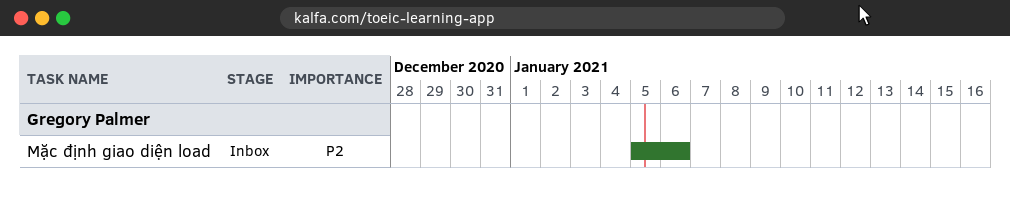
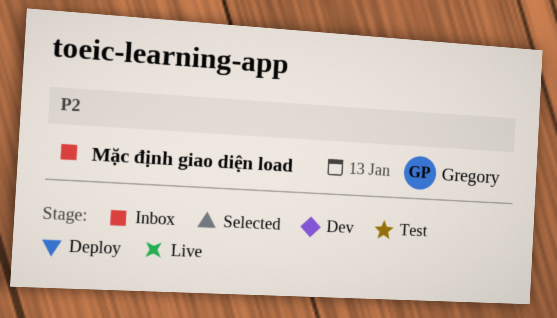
Mặc định giao diện load, due: Jan 6 -> Jan 13

